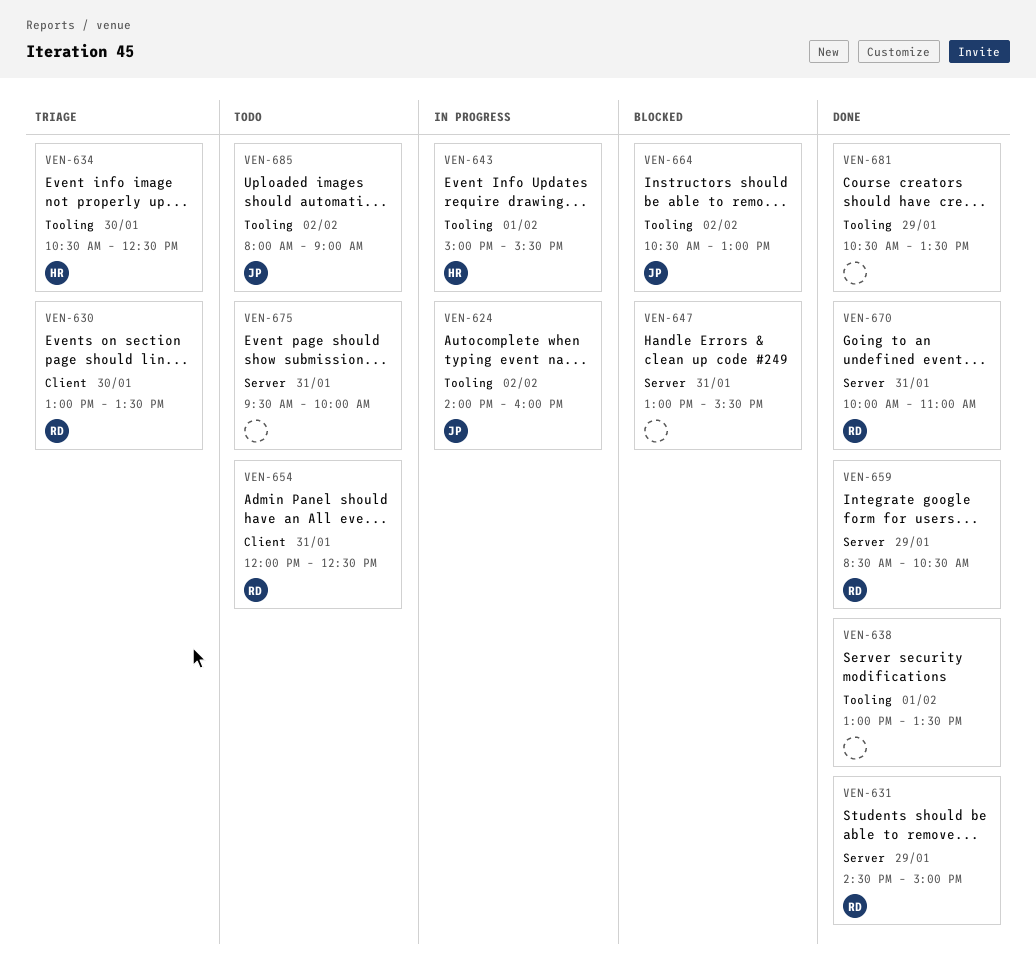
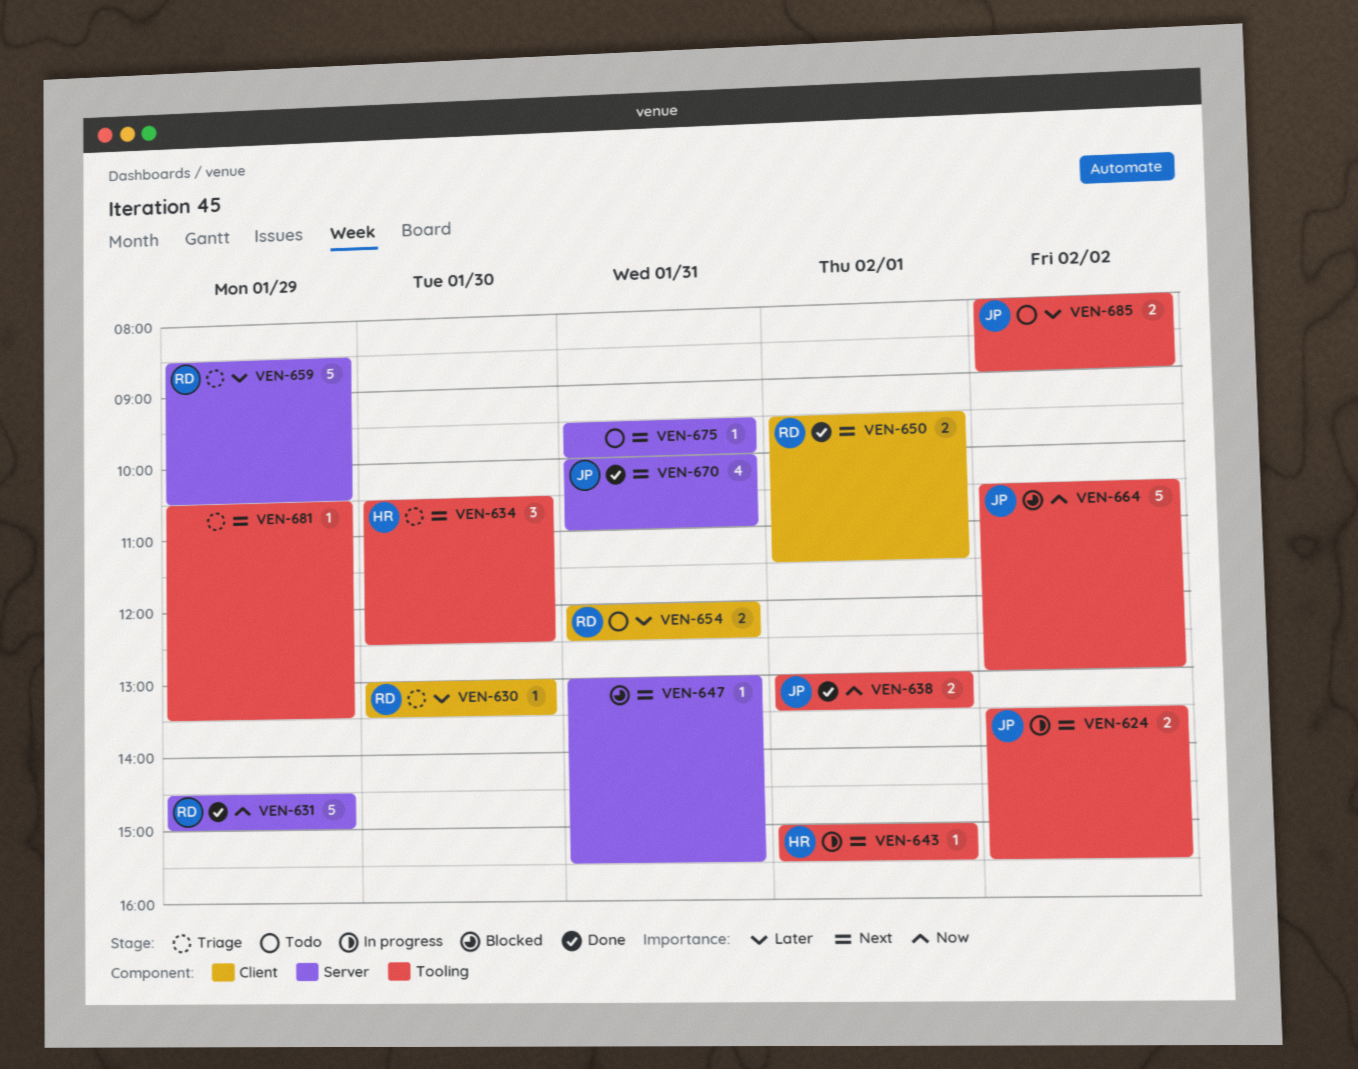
VEN-624, begins: 14:00 -> 13:30
VEN-624, ends: 16:00 -> 15:30
VEN-638, owner: none -> JP
VEN-650: none -> present
VEN-659, status: Done -> Triage
VEN-670, owner: RD -> JP
VEN-681, status: Done -> Triage

